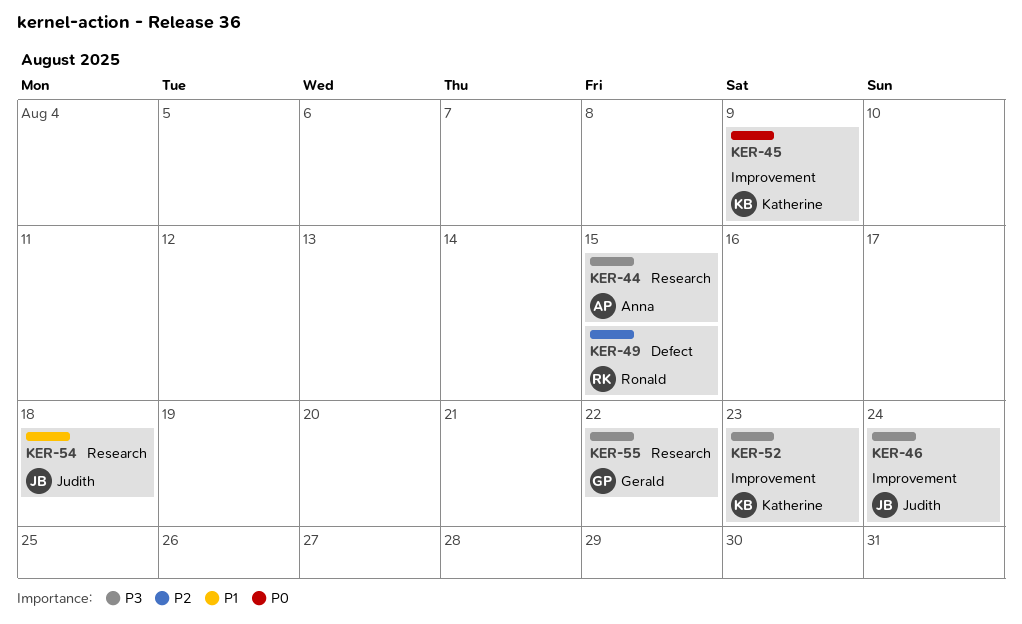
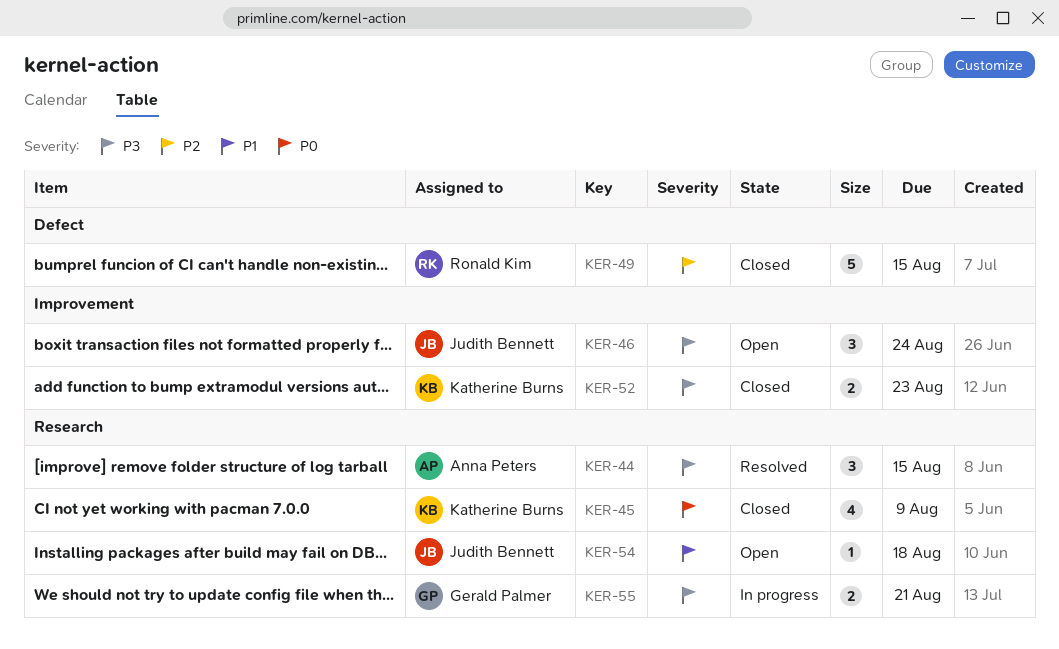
KER-45, label: Improvement -> Research
KER-55, due: Aug 22 -> Aug 21

